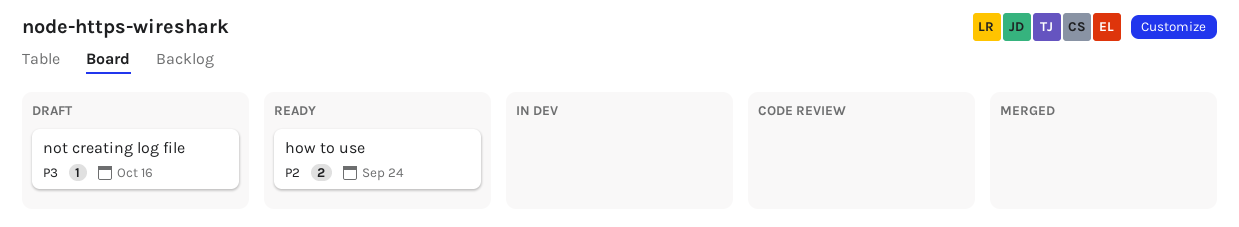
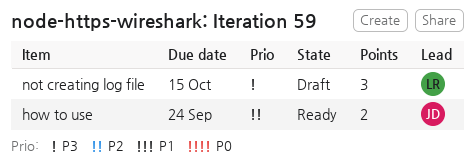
not creating log file, estimate: 1 -> 3
not creating log file, due: Oct 16 -> Oct 15

